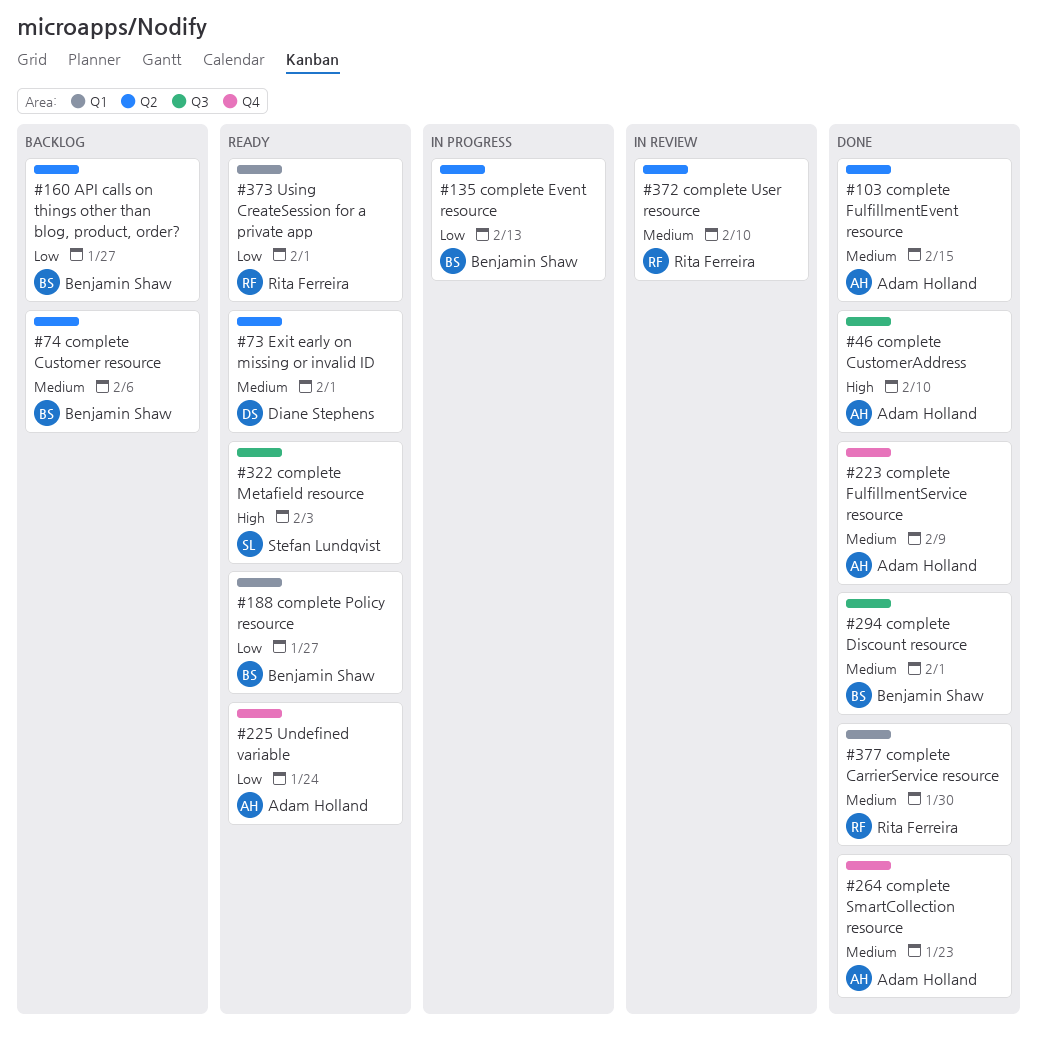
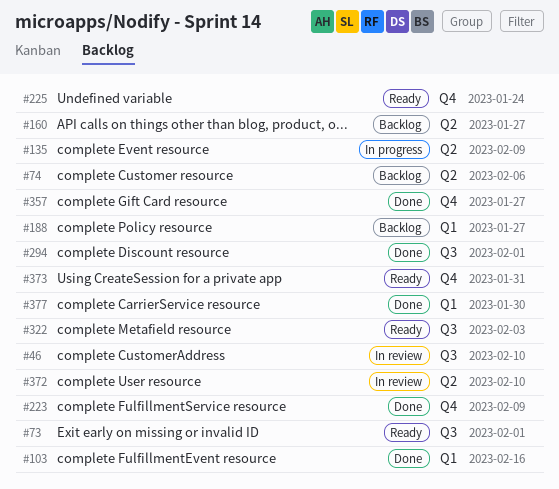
#46, status: Done -> In review
#73, label: Q2 -> Q3
#103, label: Q2 -> Q1
#103, due: Feb 15 -> Feb 16
#135, due: Feb 13 -> Feb 9
#188, status: Ready -> Backlog
#264: present -> none
#357: none -> present
#373, label: Q1 -> Q4
#373, due: Feb 1 -> Jan 31

